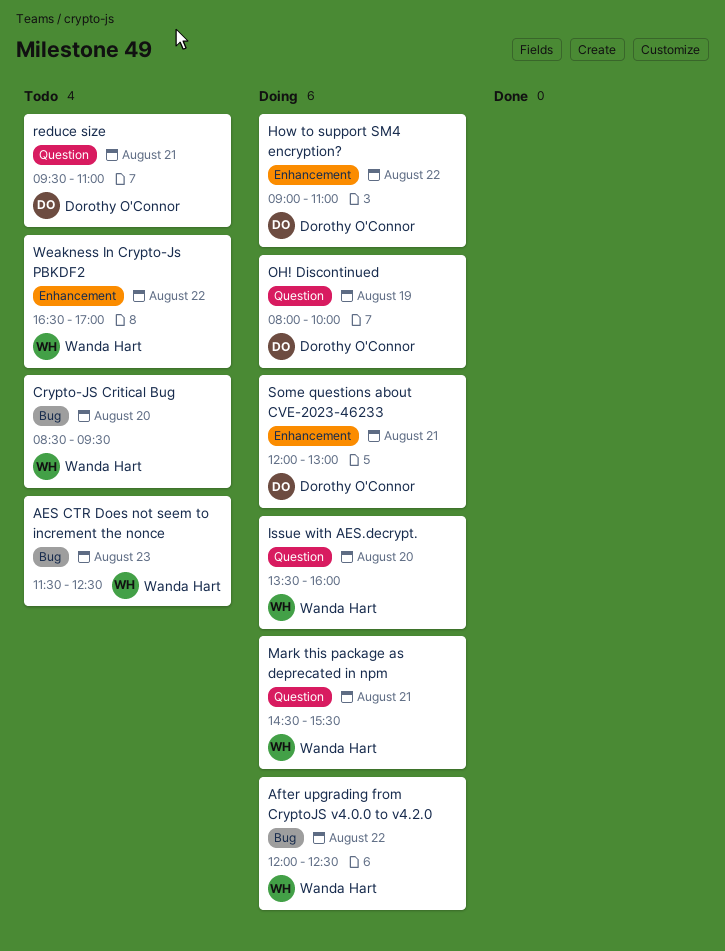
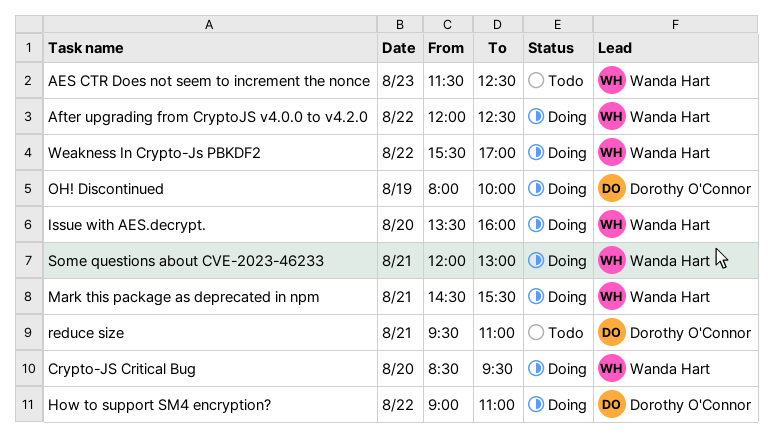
Crypto-JS Critical Bug, status: Todo -> Doing
Some questions about CVE-2023-46233, owner: Dorothy O'Connor -> Wanda Hart
Weakness In Crypto-Js PBKDF2, status: Todo -> Doing
Weakness In Crypto-Js PBKDF2, begins: 16:30 -> 15:30

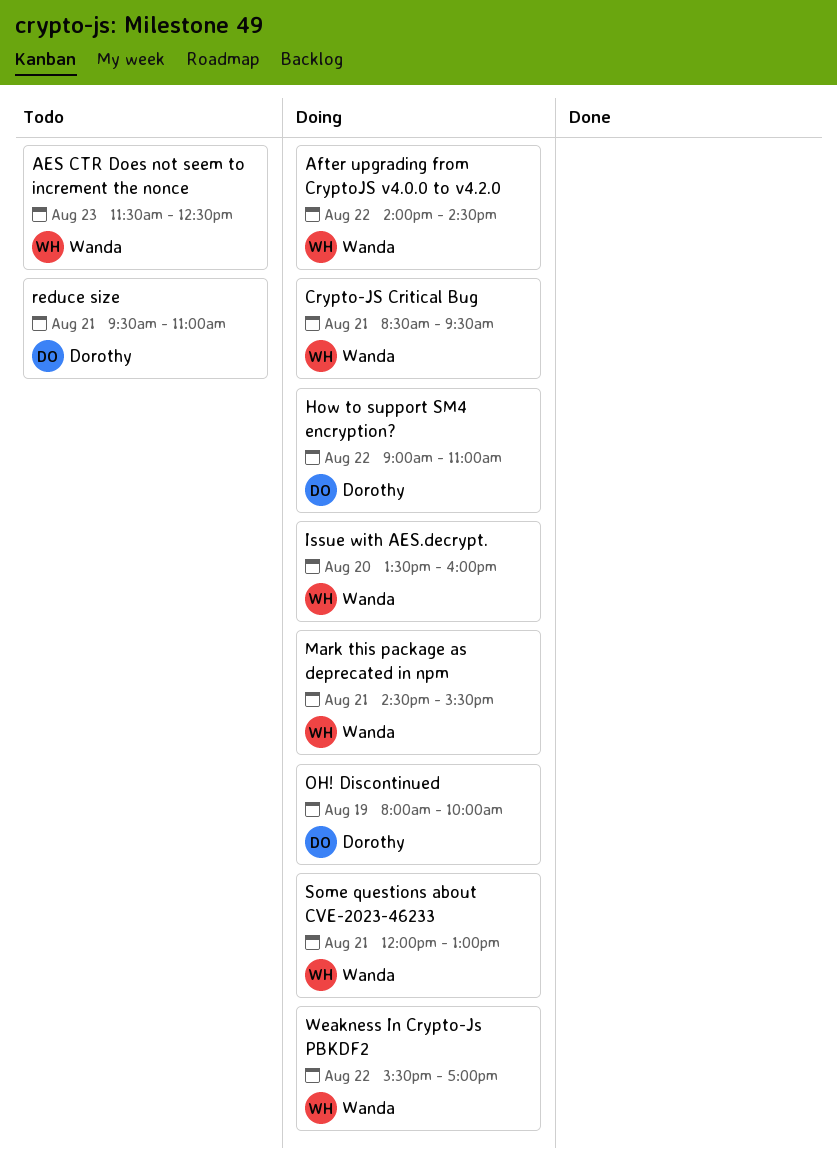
After upgrading from CryptoJS v4.0.0 to v4.2.0, begins: 12:00 -> 14:00
After upgrading from CryptoJS v4.0.0 to v4.2.0, ends: 12:30 -> 14:30
Crypto-JS Critical Bug, day: Aug 20 -> Aug 21

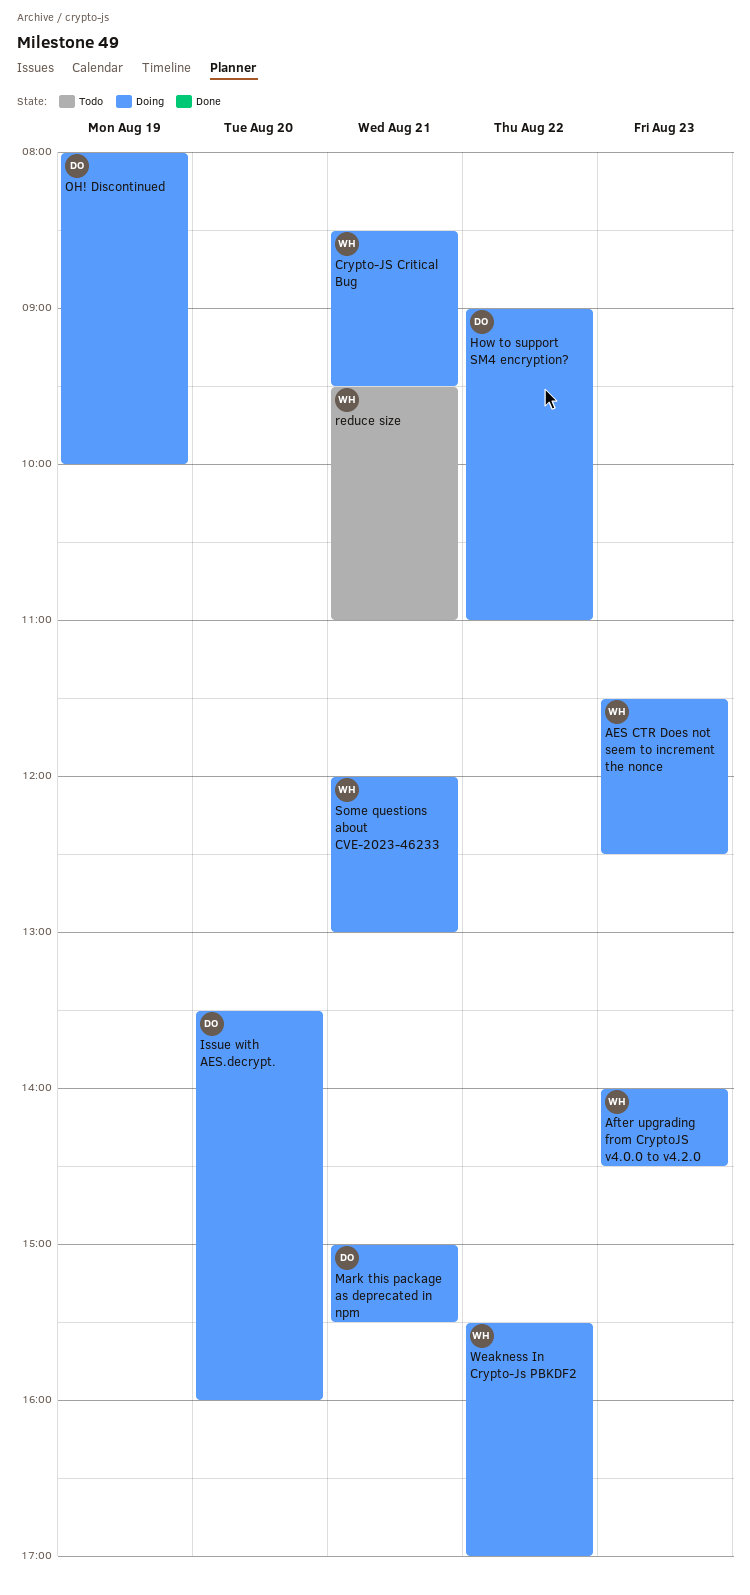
AES CTR Does not seem to increment the nonce, status: Todo -> Doing
After upgrading from CryptoJS v4.0.0 to v4.2.0, day: Aug 22 -> Aug 23
Issue with AES.decrypt., owner: Wanda -> Dorothy
Mark this package as deprecated in npm, owner: Wanda -> Dorothy
Mark this package as deprecated in npm, begins: 14:30 -> 15:00
reduce size, owner: Dorothy -> Wanda

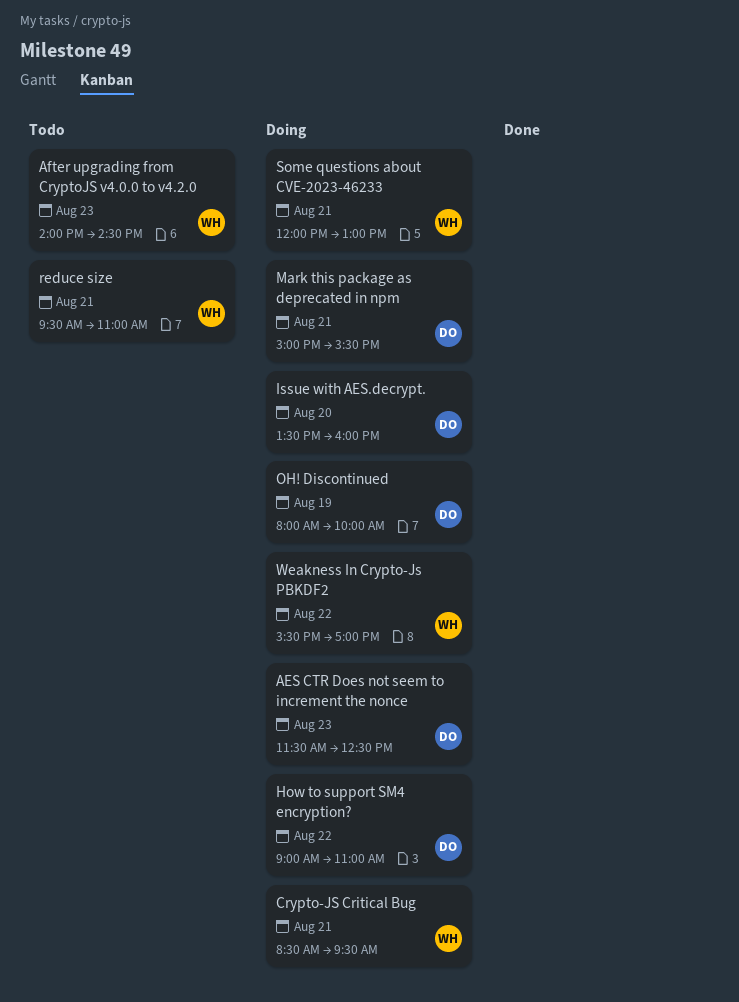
AES CTR Does not seem to increment the nonce, owner: WH -> DO
After upgrading from CryptoJS v4.0.0 to v4.2.0, status: Doing -> Todo

